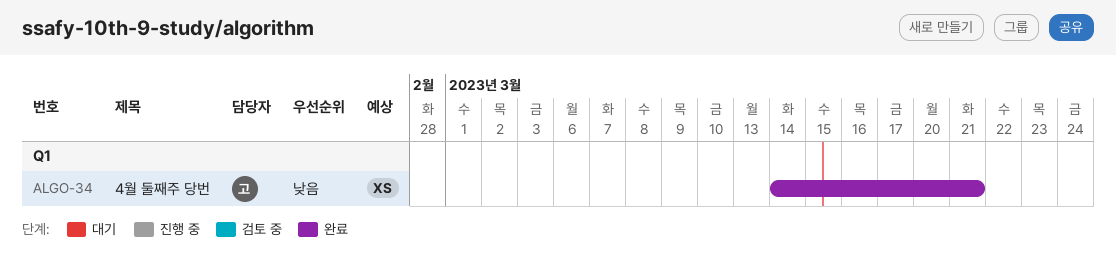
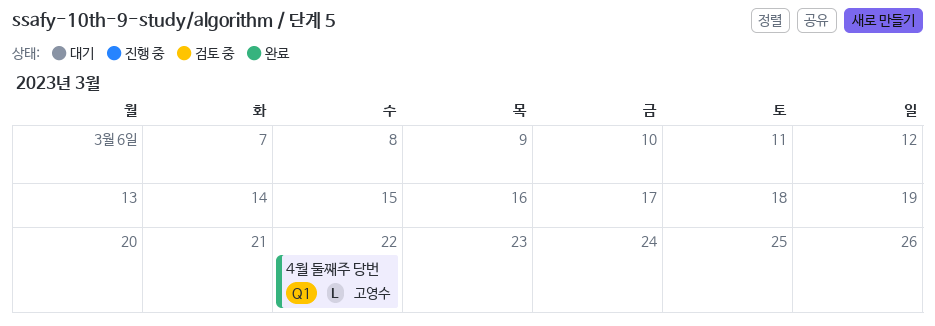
4월 둘째주 당번, estimate: XS -> L
4월 둘째주 당번, due: Mar 21 -> Mar 22

